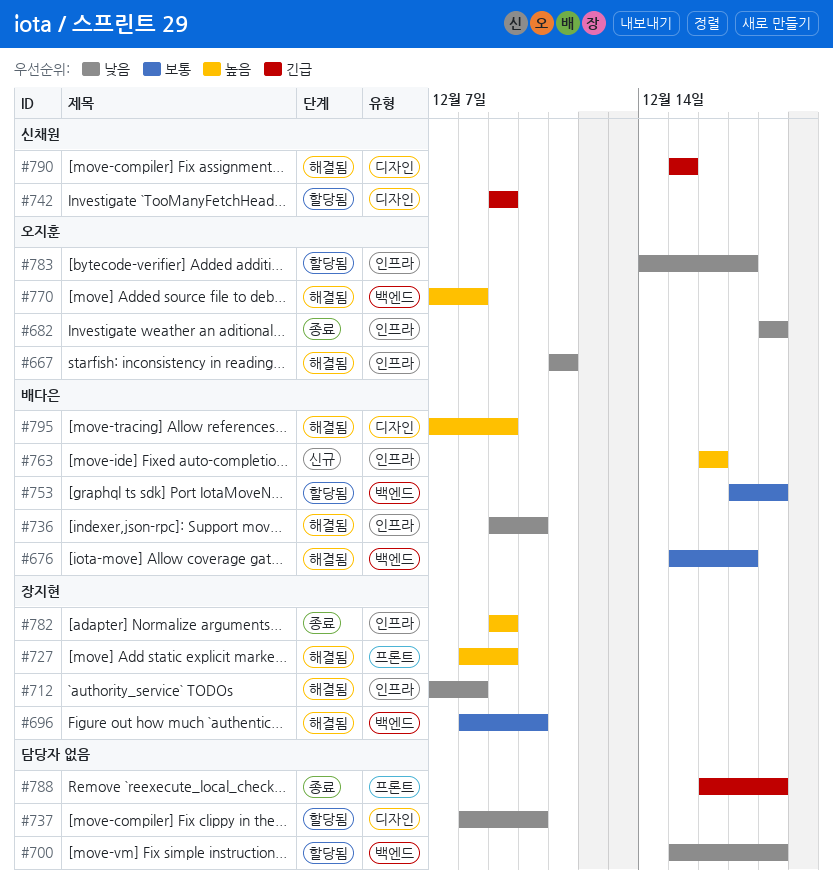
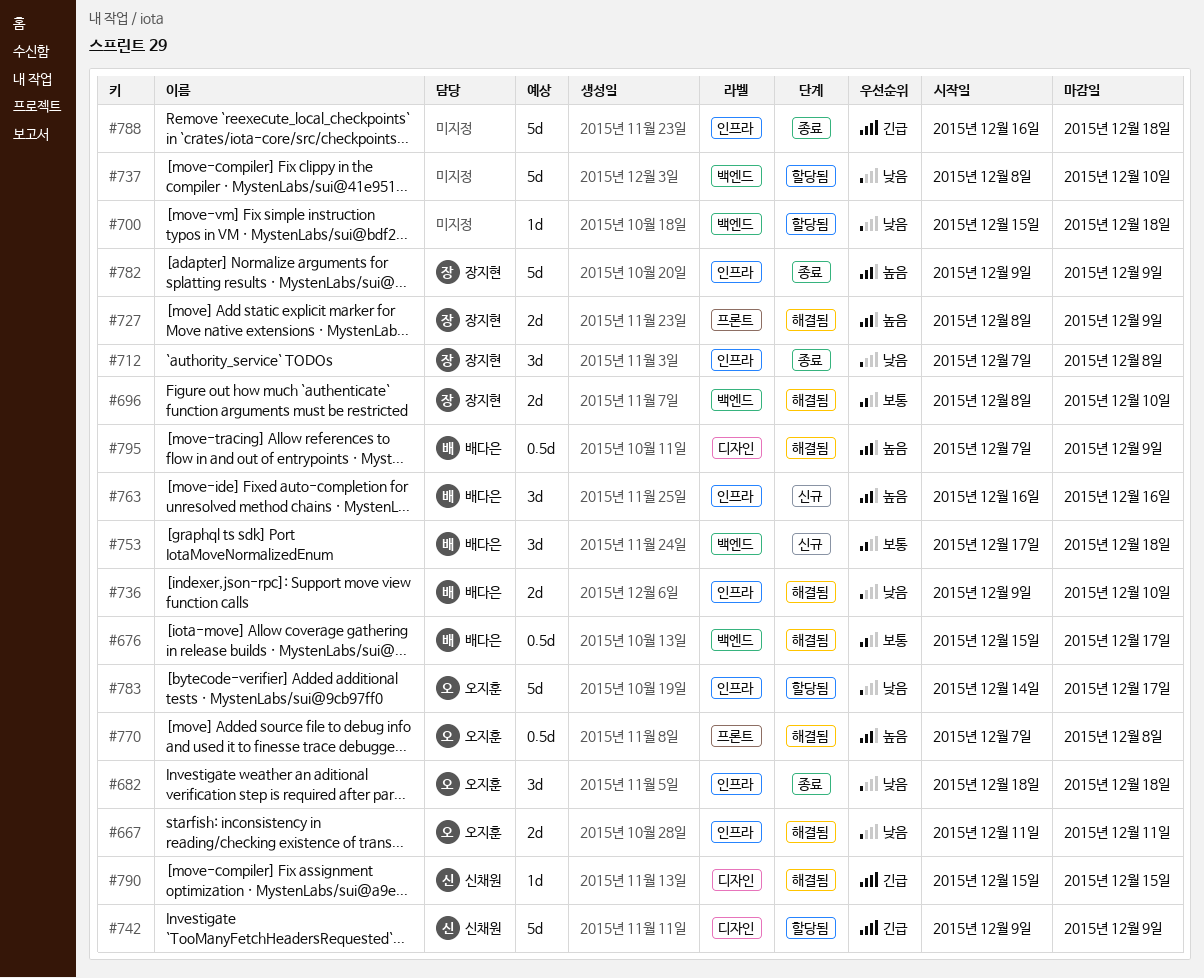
#712, status: 해결됨 -> 종료
#737, label: 디자인 -> 백엔드
#753, status: 할당됨 -> 신규
#770, label: 백엔드 -> 프론트
#788, label: 프론트 -> 인프라

